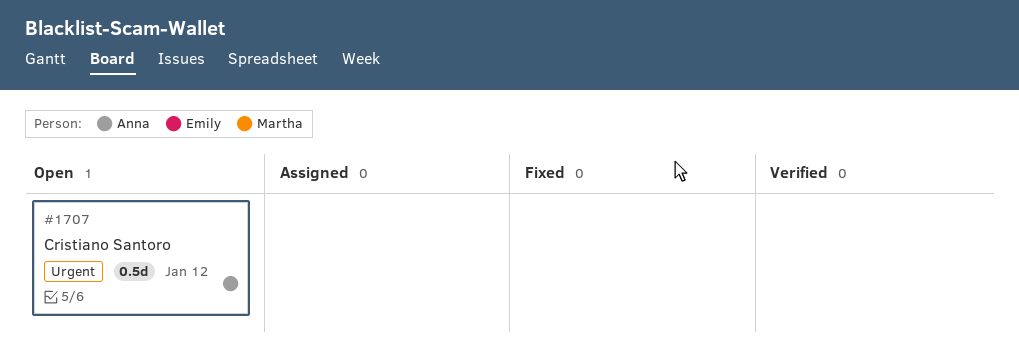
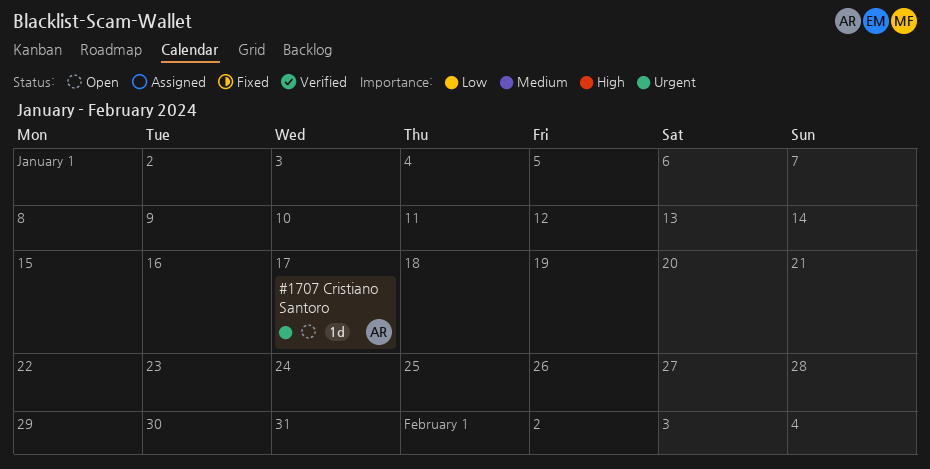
#1707, estimate: 0.5d -> 1d
#1707, due: Jan 12 -> Jan 17

